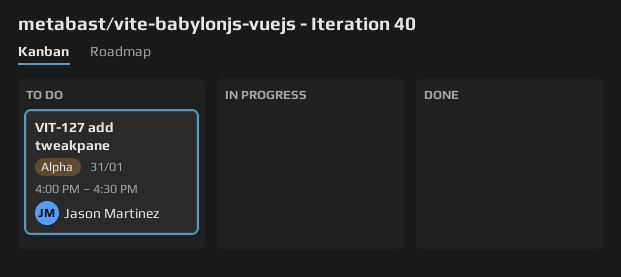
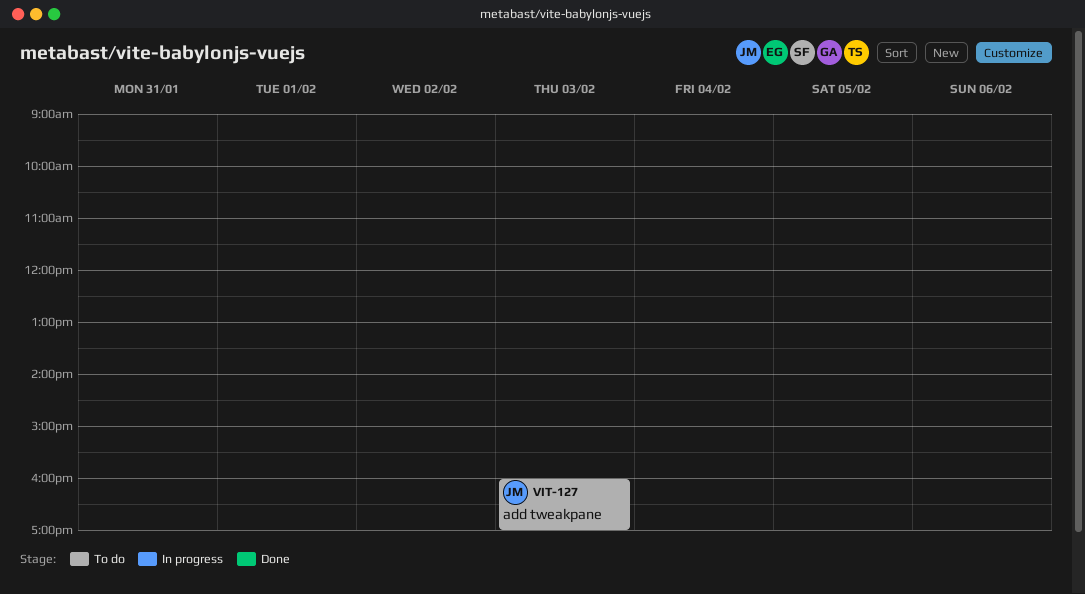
VIT-127, day: Jan 31 -> Feb 3
VIT-127, ends: 16:30 -> 17:00

